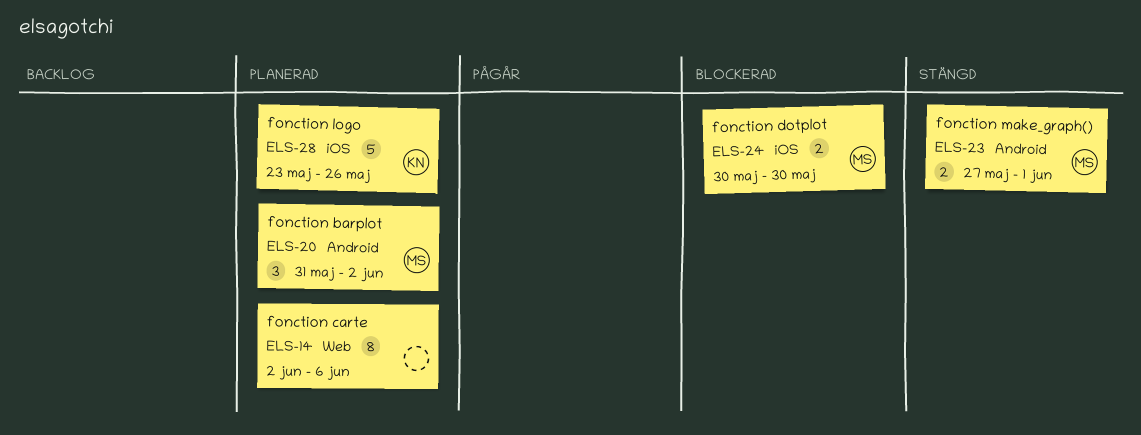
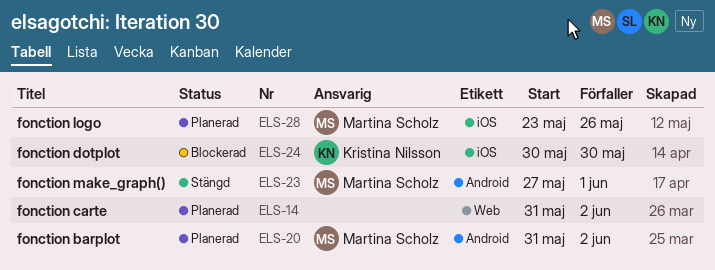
ELS-14, start: Jun 2 -> May 31
ELS-14, due: Jun 6 -> Jun 2
ELS-24, owner: Martina Scholz -> Kristina Nilsson
ELS-28, owner: Kristina Nilsson -> Martina Scholz

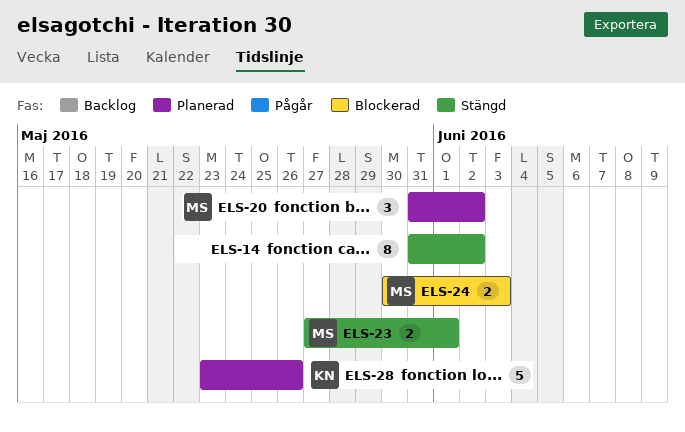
ELS-14, status: Planerad -> Stängd
ELS-24, owner: Kristina Nilsson -> Martina Scholz
ELS-24, due: May 30 -> Jun 3
ELS-28, owner: Martina Scholz -> Kristina Nilsson

